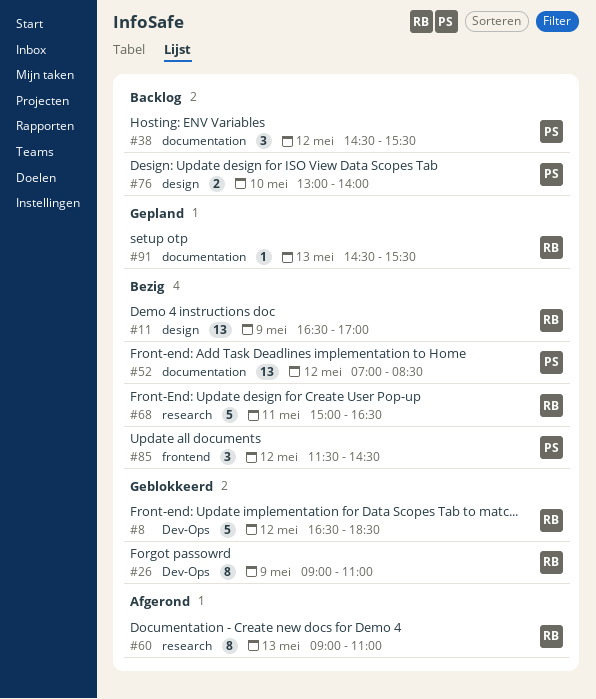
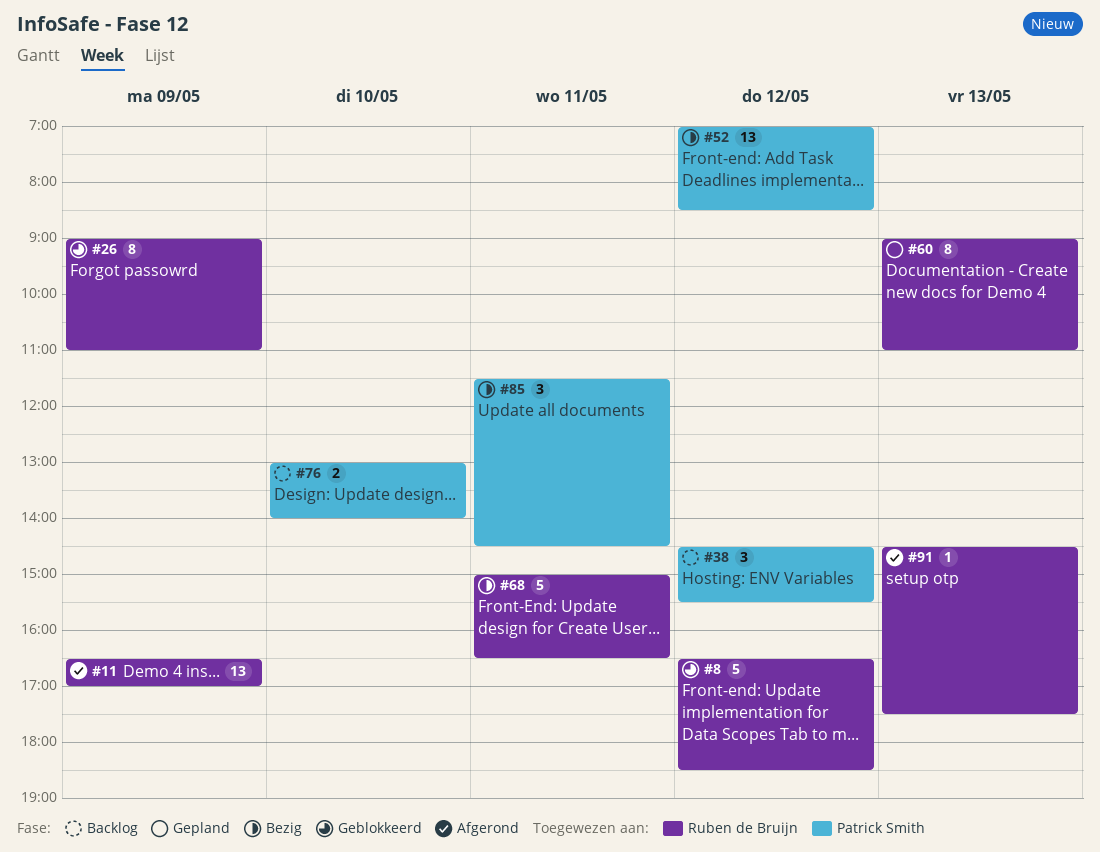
#11, status: Bezig -> Afgerond
#60, status: Afgerond -> Gepland
#85, day: May 12 -> May 11
#91, status: Gepland -> Afgerond
#91, ends: 15:30 -> 17:30

